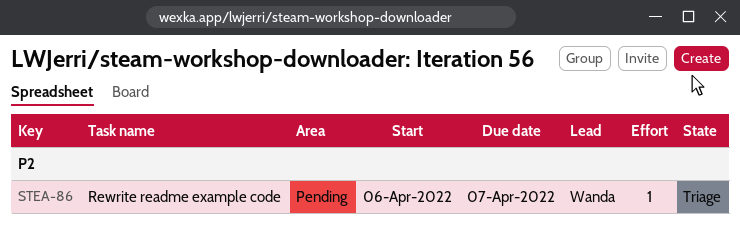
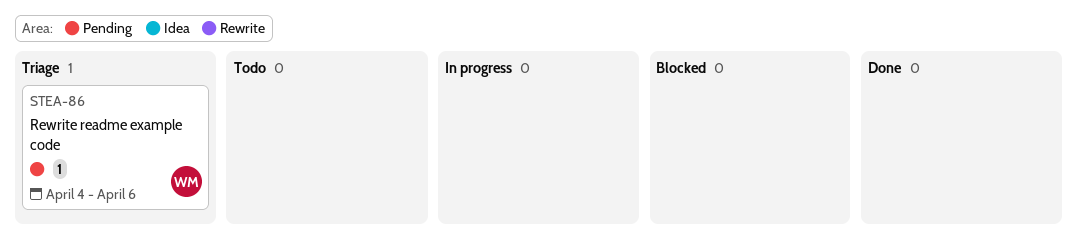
STEA-86, start: Apr 6 -> Apr 4
STEA-86, due: Apr 7 -> Apr 6

